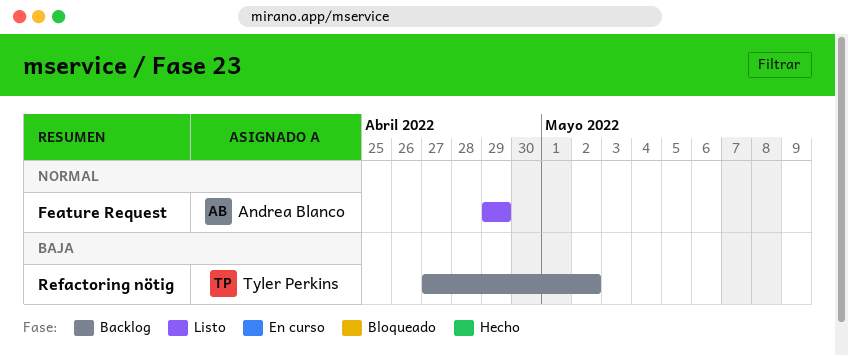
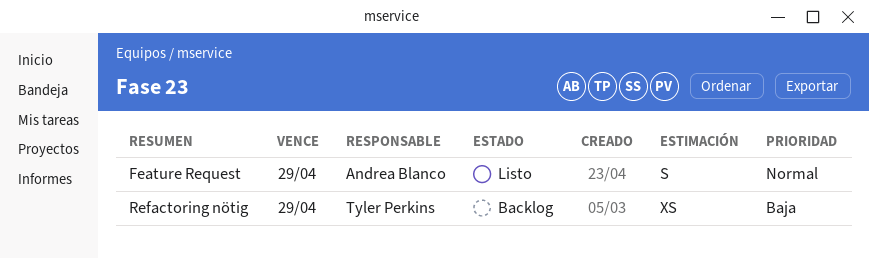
Refactoring nötig, due: May 2 -> Apr 29

